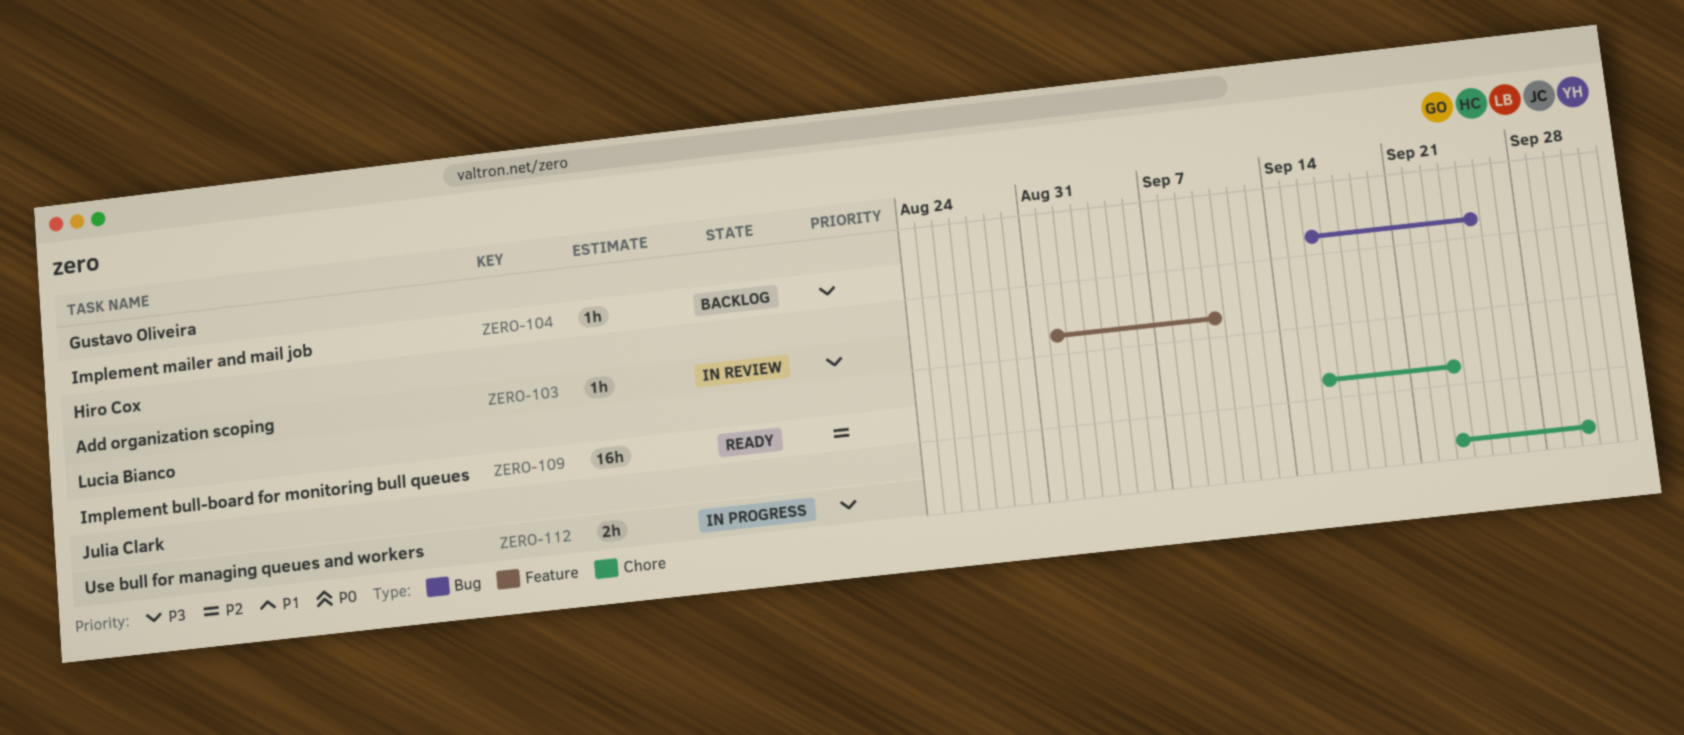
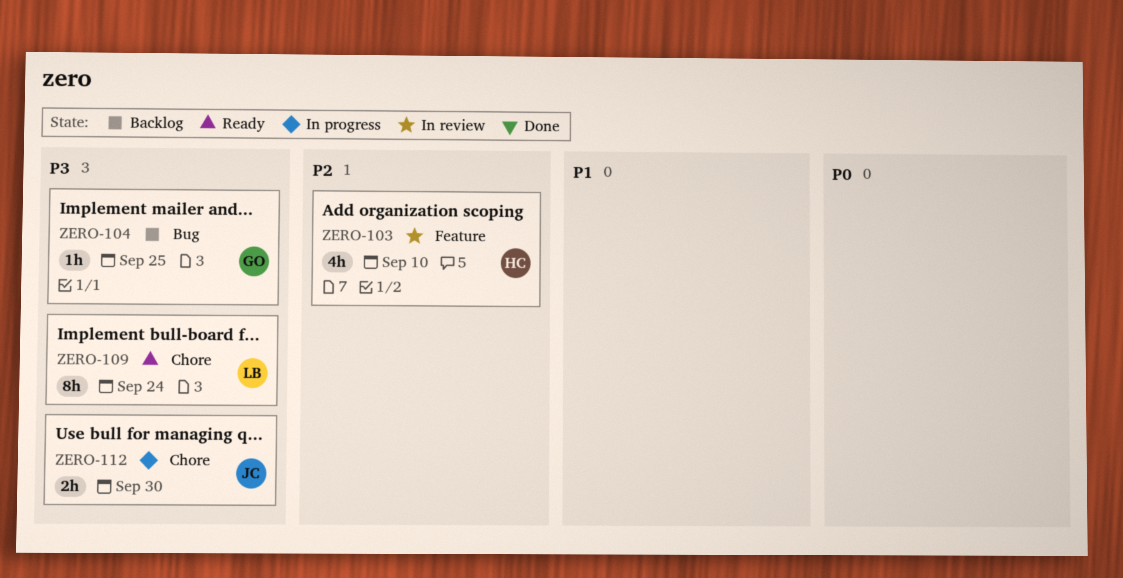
ZERO-103, priority: P3 -> P2
ZERO-103, estimate: 1h -> 4h
ZERO-109, priority: P2 -> P3
ZERO-109, estimate: 16h -> 8h
ZERO-109, due: Sep 23 -> Sep 24

